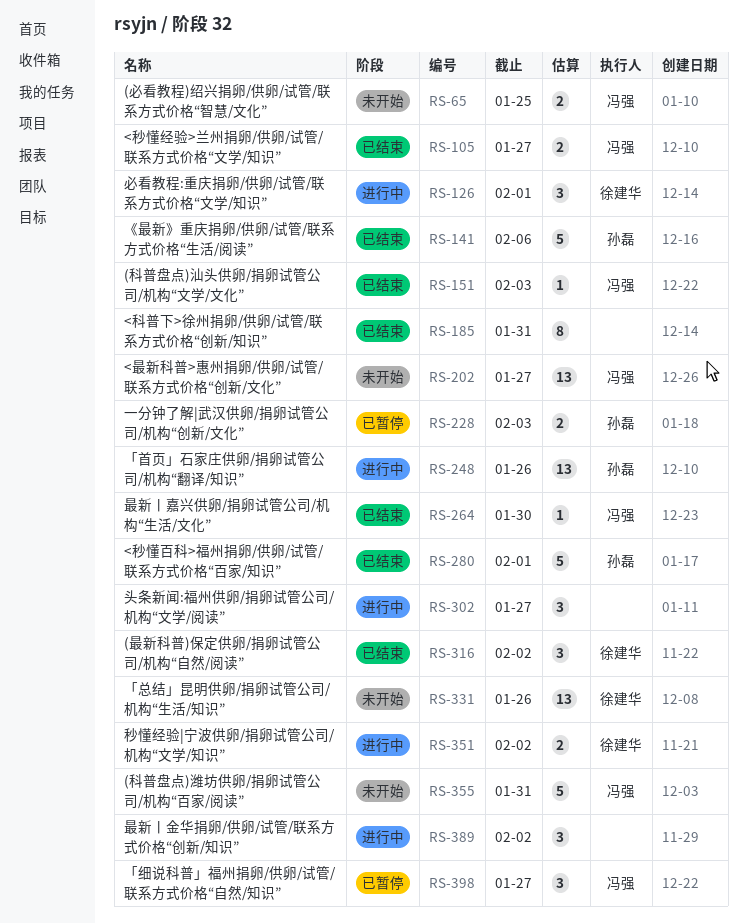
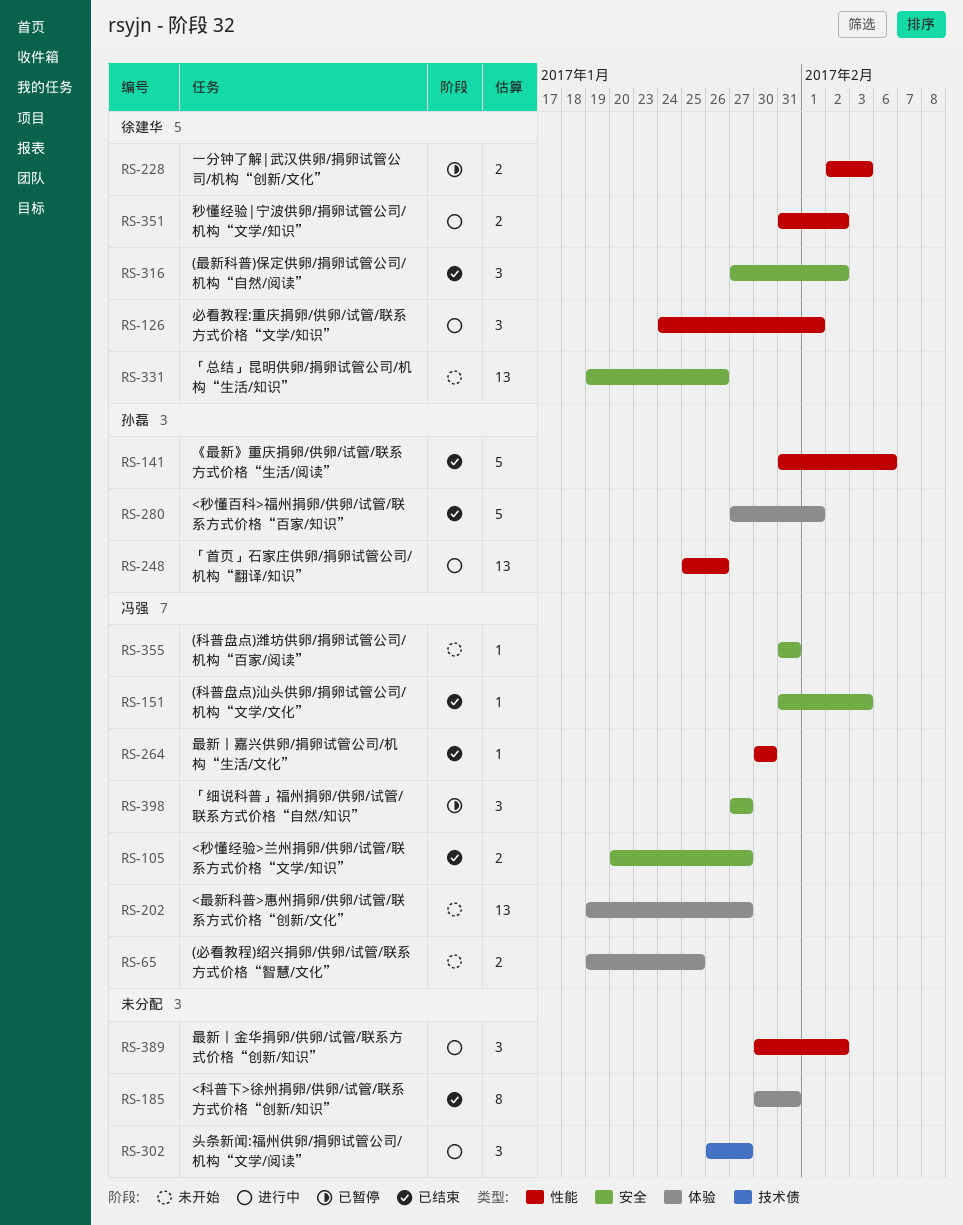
RS-228, owner: 孙磊 -> 徐建华
RS-355, estimate: 5 -> 1

